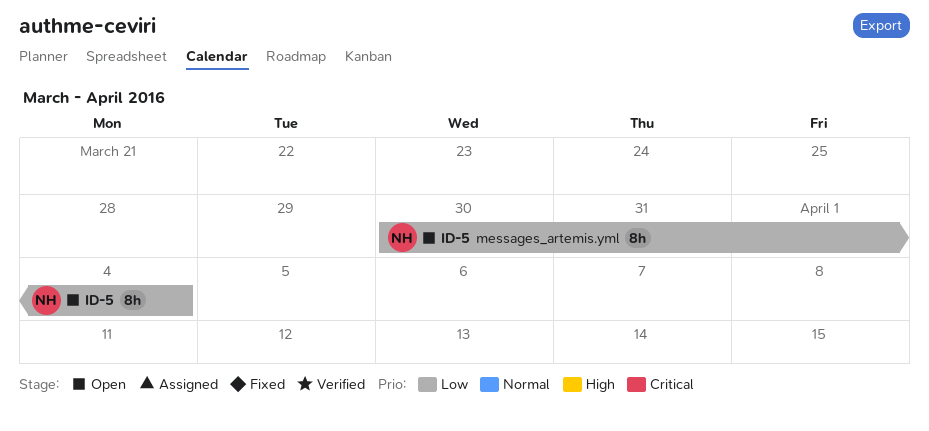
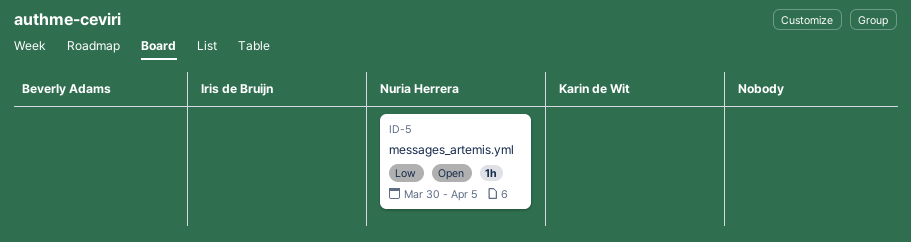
ID-5, estimate: 8h -> 1h
ID-5, due: Apr 4 -> Apr 5

